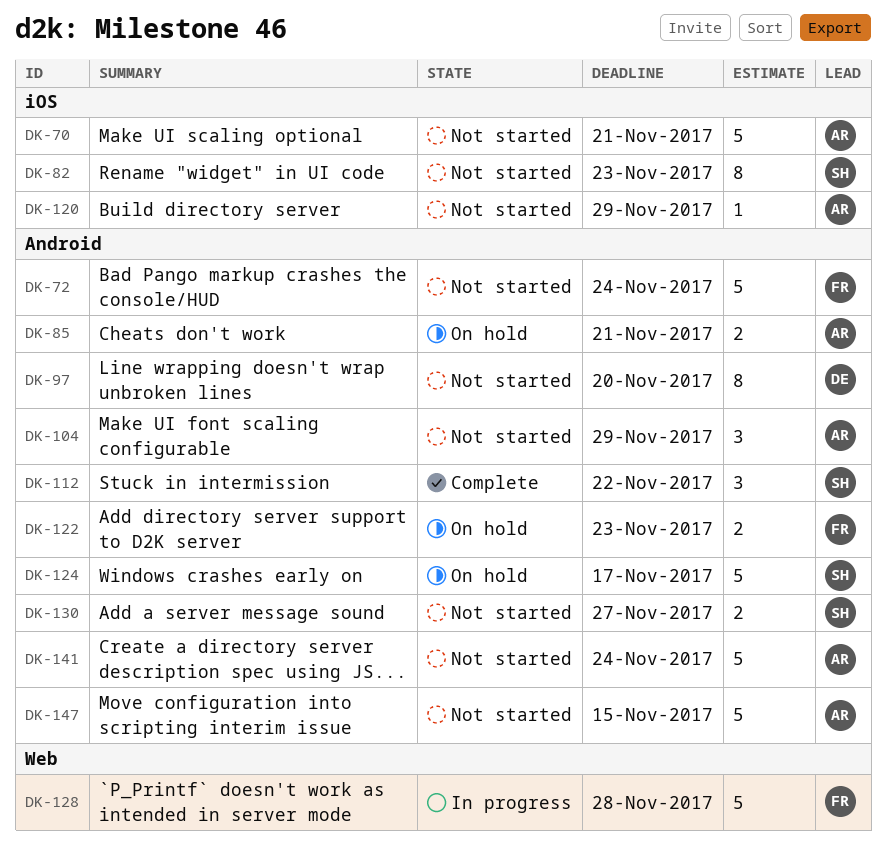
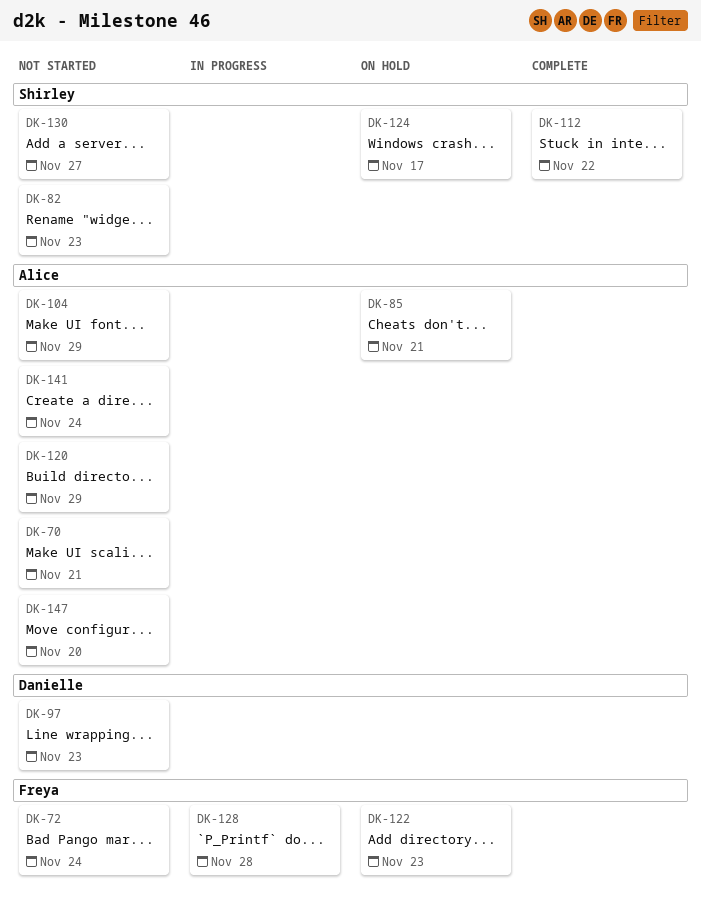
DK-97, due: Nov 20 -> Nov 23
DK-147, due: Nov 15 -> Nov 20

